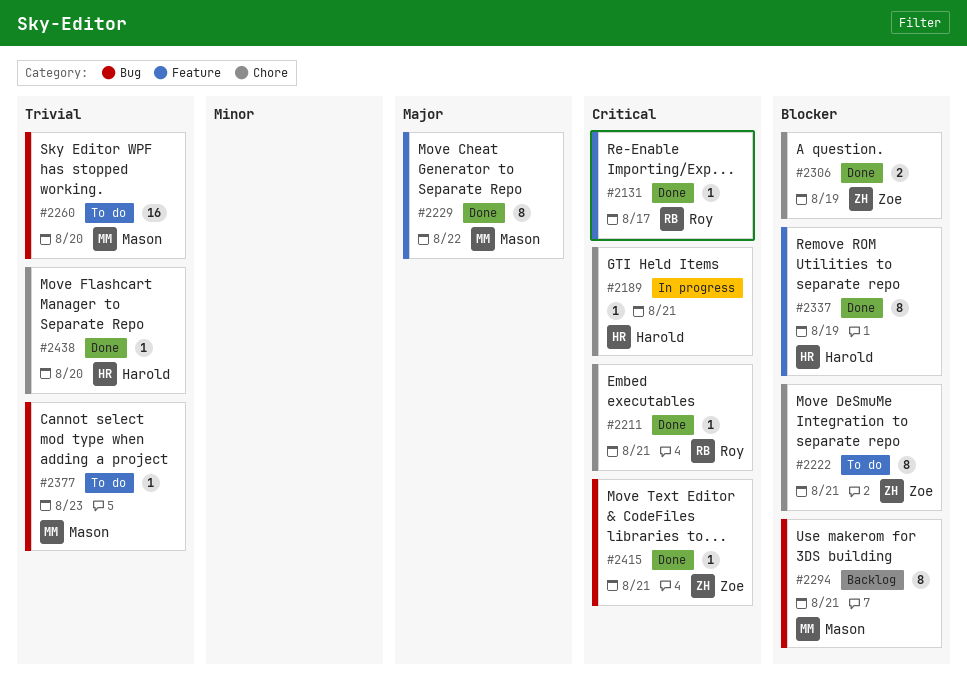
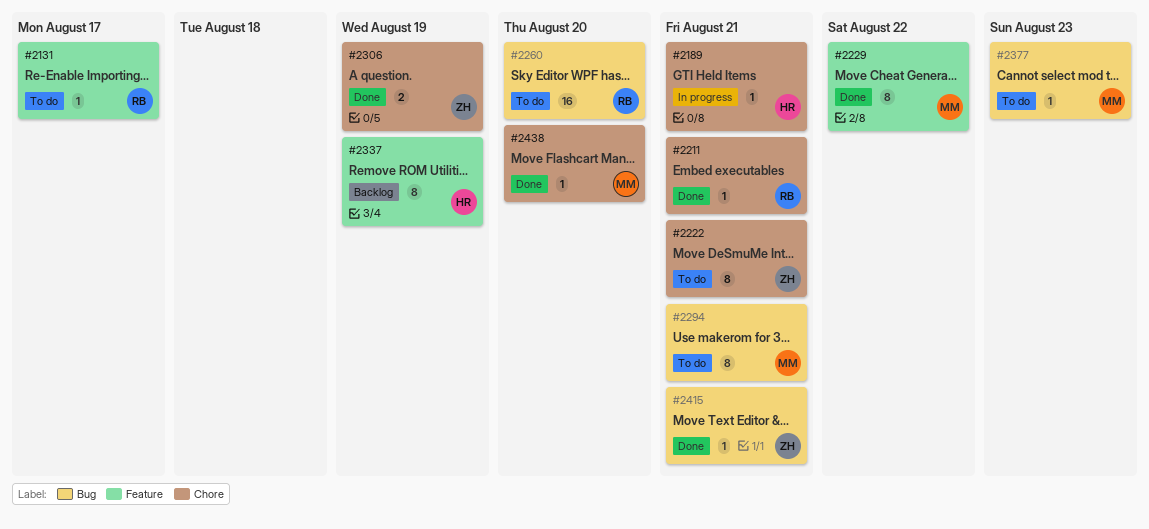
#2131, status: Done -> To do
#2260, owner: Mason -> Roy
#2294, status: Backlog -> To do
#2337, status: Done -> Backlog
#2438, owner: Harold -> Mason

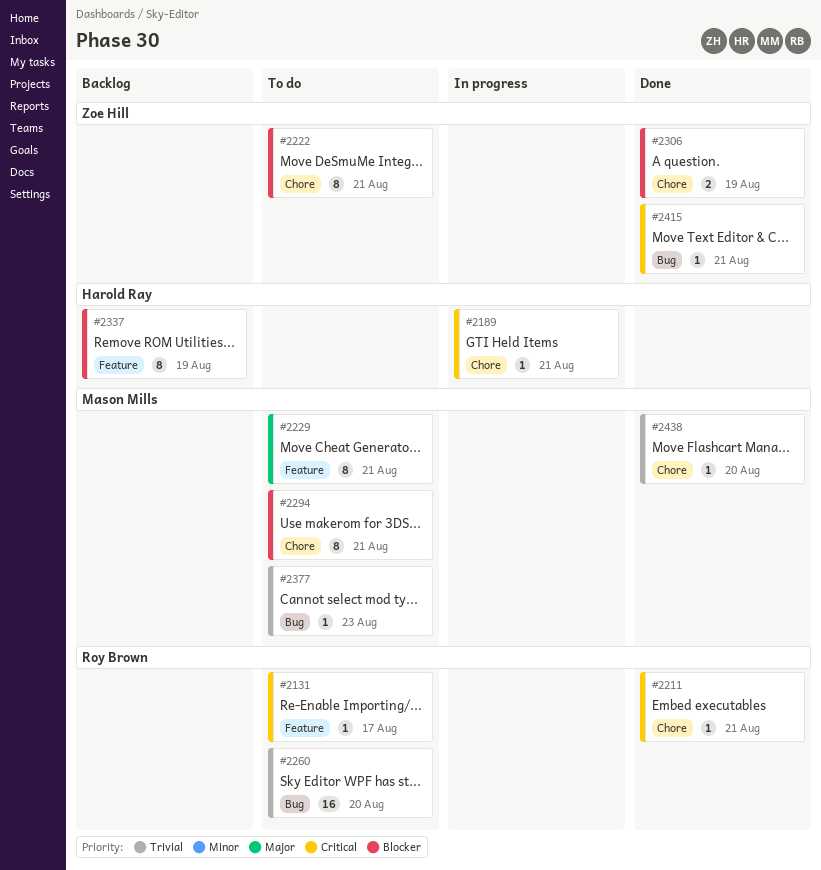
#2229, status: Done -> To do
#2229, due: Aug 22 -> Aug 21
#2294, label: Bug -> Chore

